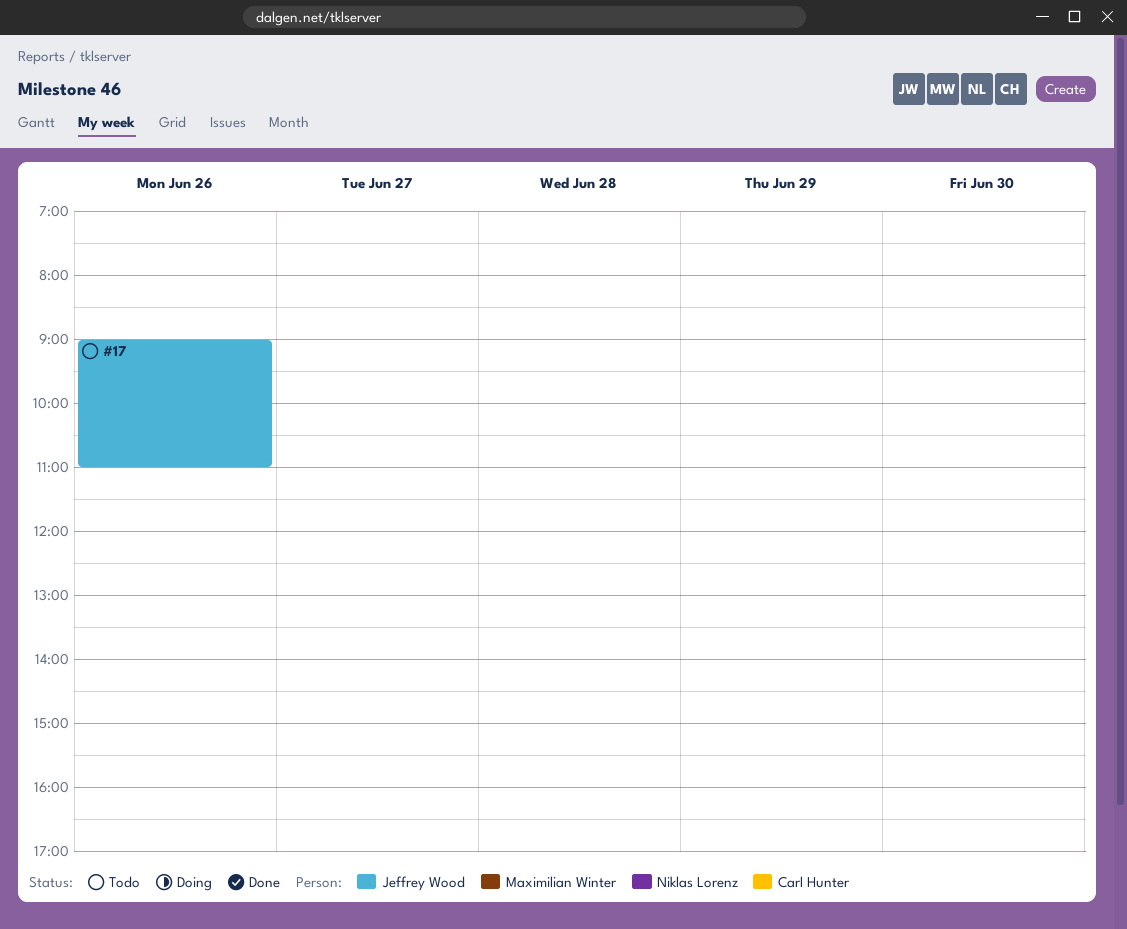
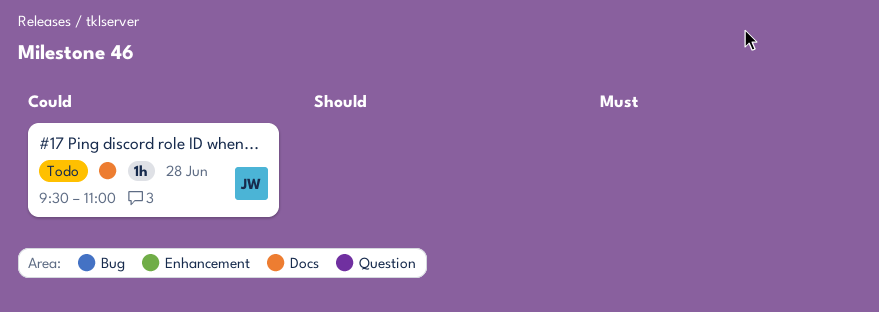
#17, day: Jun 26 -> Jun 28
#17, begins: 09:00 -> 09:30

